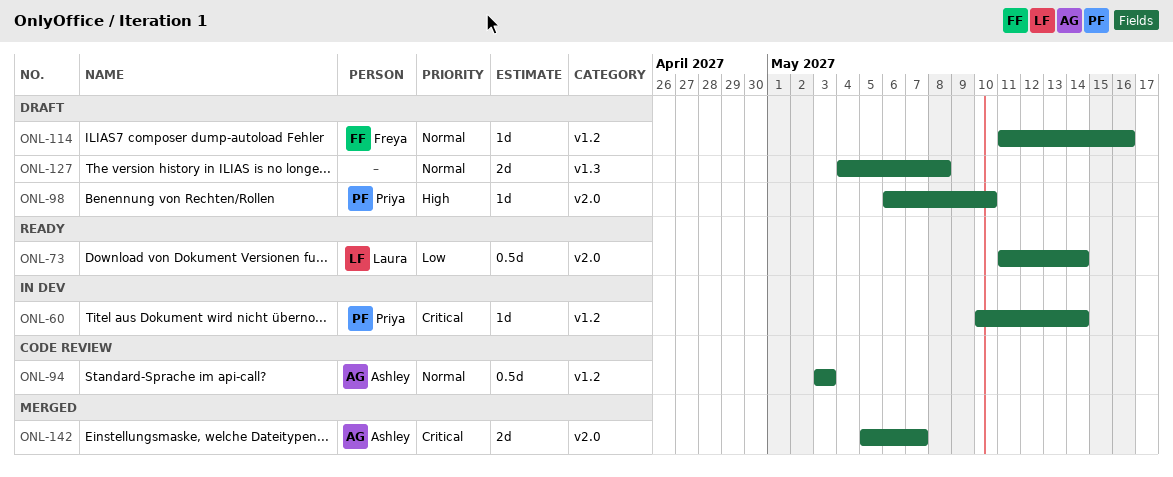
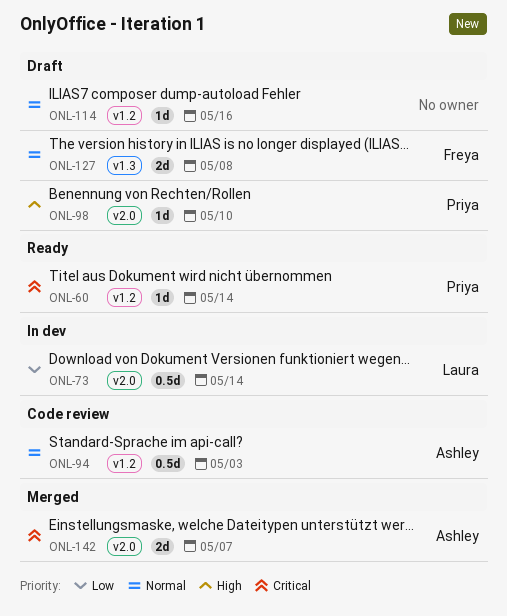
ONL-60, status: In dev -> Ready
ONL-73, status: Ready -> In dev
ONL-114, owner: Freya -> none
ONL-127, owner: none -> Freya

